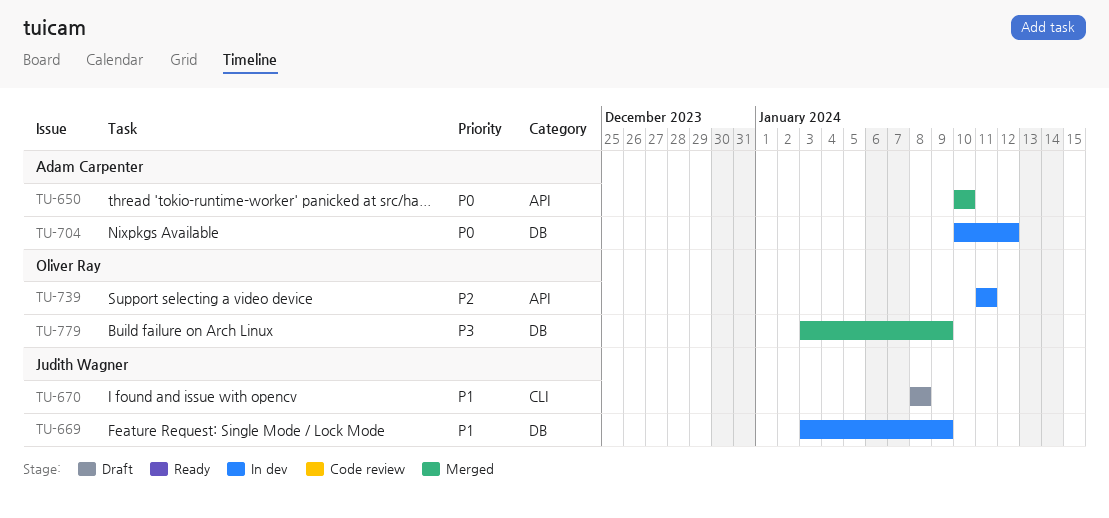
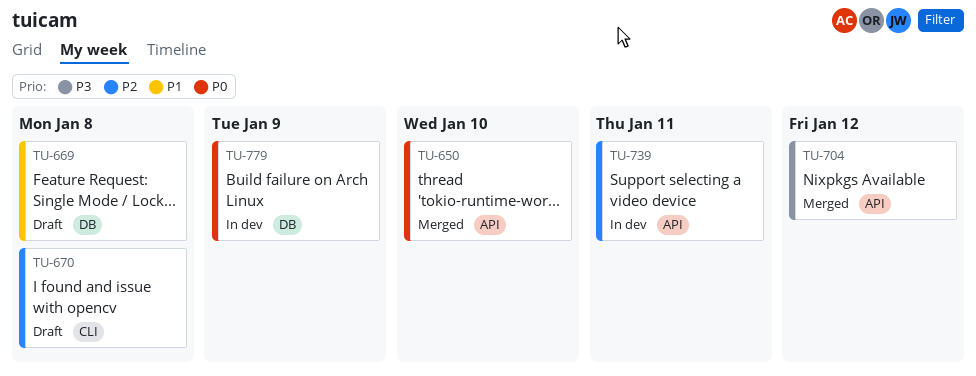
TU-669, status: In dev -> Draft
TU-669, due: Jan 9 -> Jan 8
TU-670, priority: P1 -> P2
TU-704, status: In dev -> Merged
TU-704, priority: P0 -> P3
TU-704, label: DB -> API
TU-779, status: Merged -> In dev
TU-779, priority: P3 -> P0

